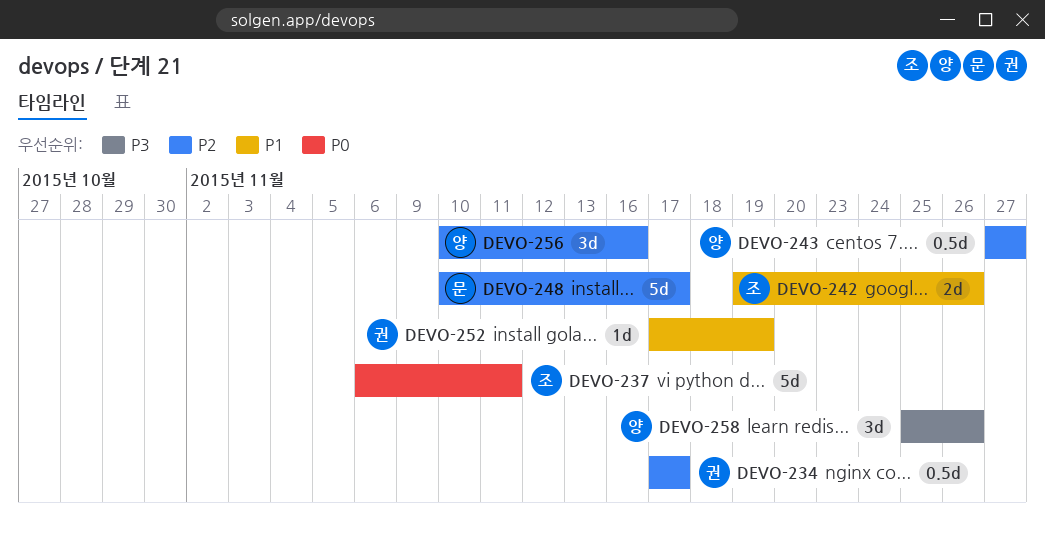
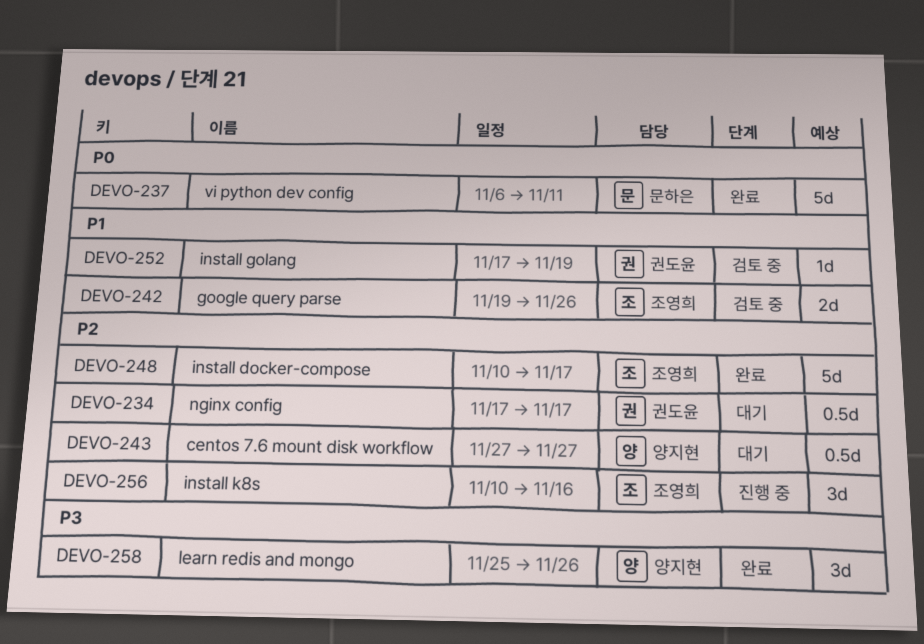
DEVO-237, owner: 조영희 -> 문하은
DEVO-248, owner: 문하은 -> 조영희
DEVO-256, owner: 양지현 -> 조영희

